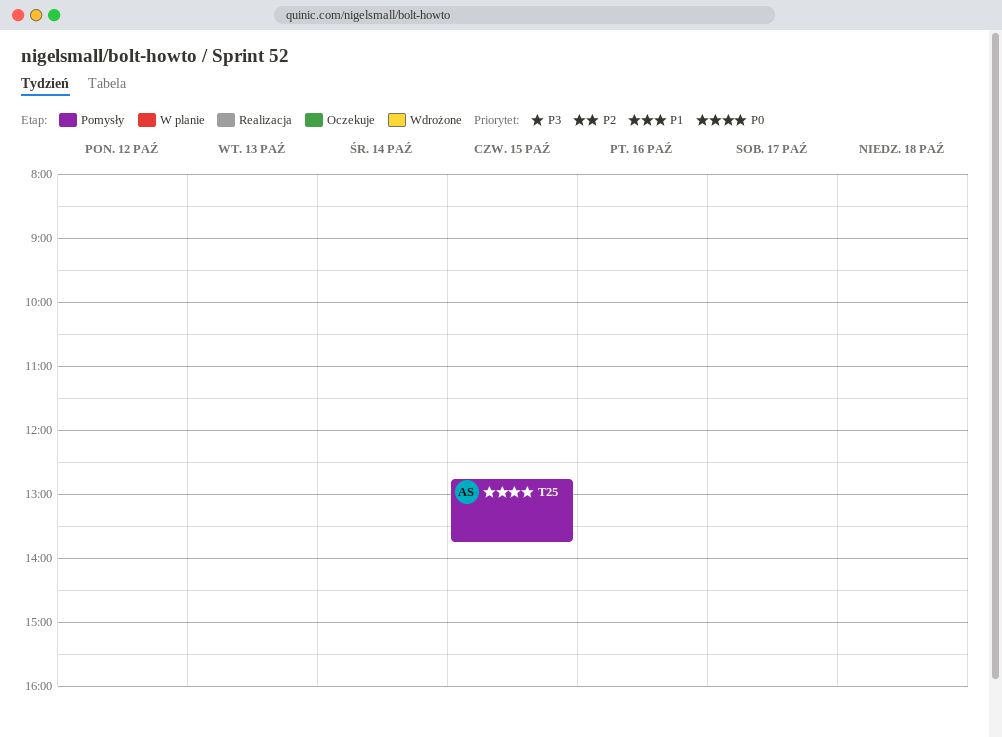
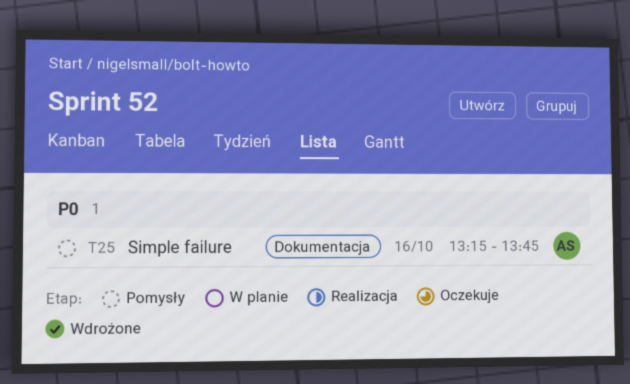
T25, day: Oct 15 -> Oct 16
T25, begins: 12:45 -> 13:15

